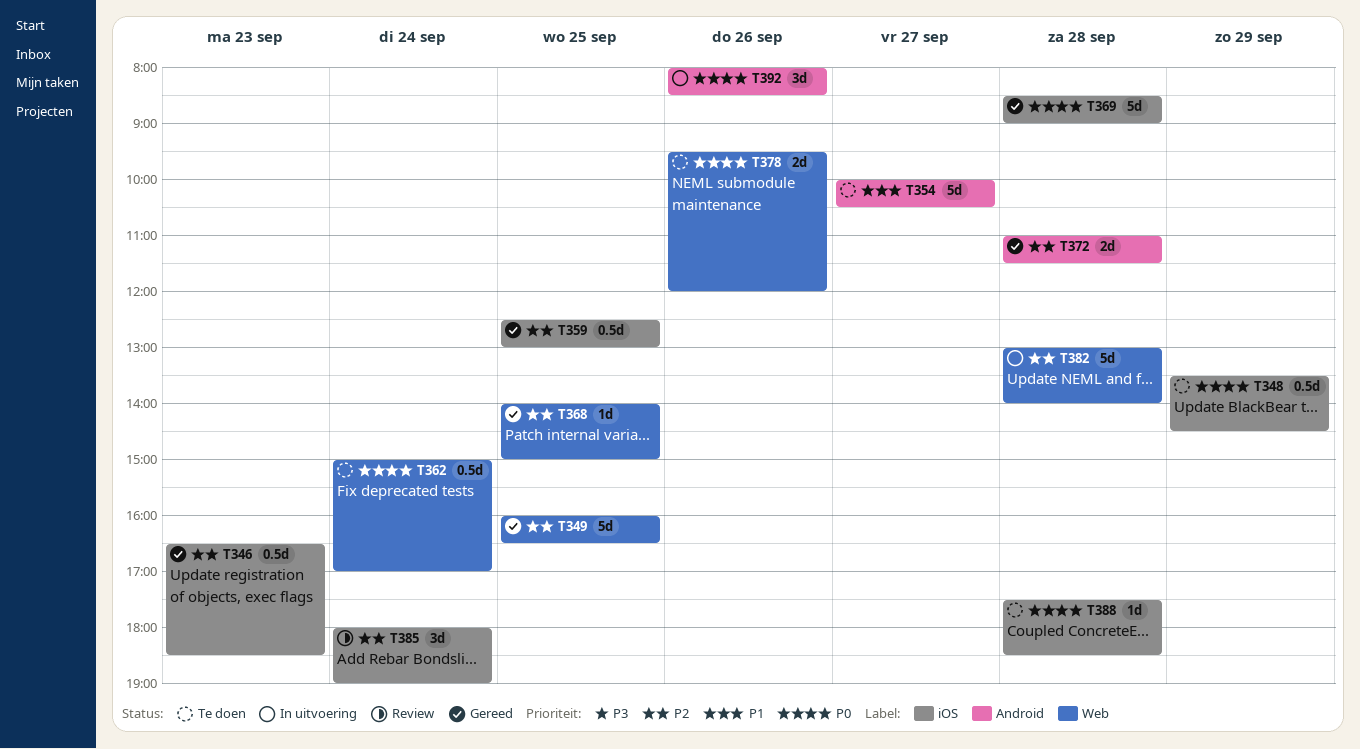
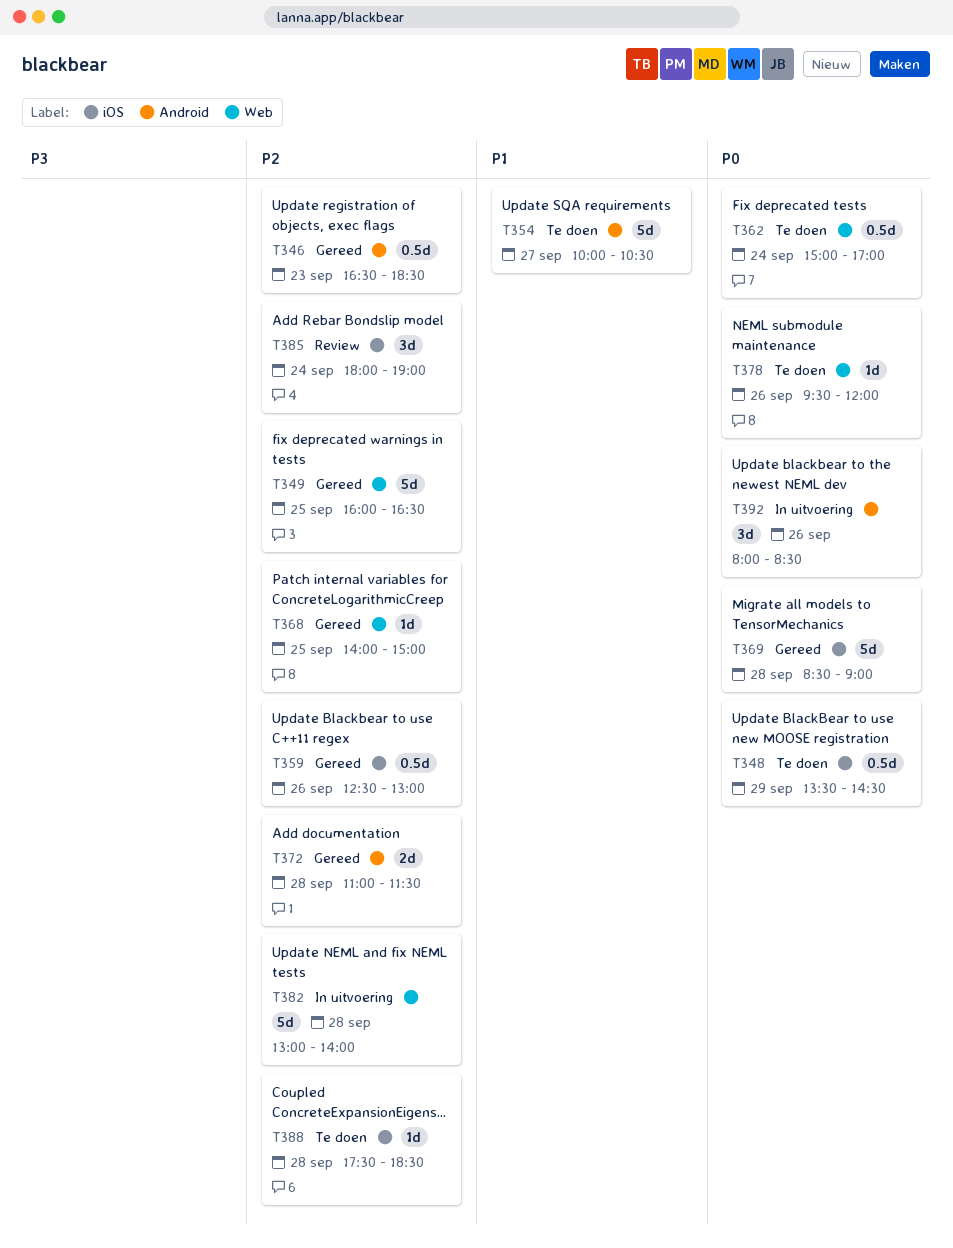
T346, label: iOS -> Android
T359, day: Sep 25 -> Sep 26
T378, estimate: 2d -> 1d
T388, priority: P0 -> P2

